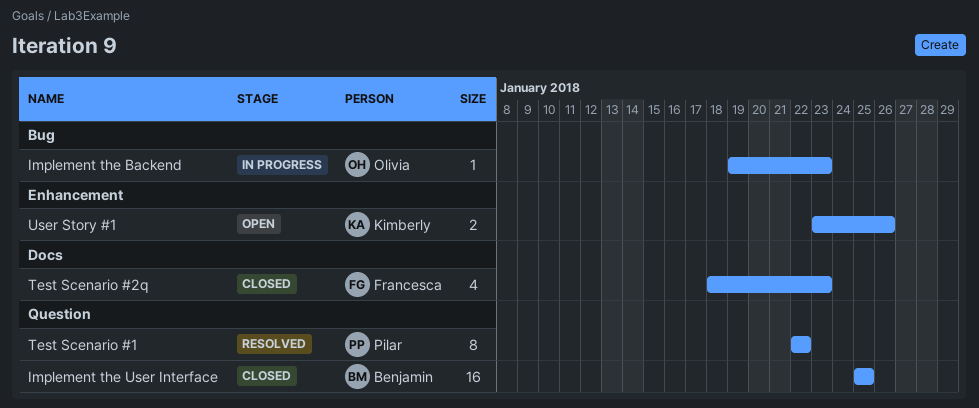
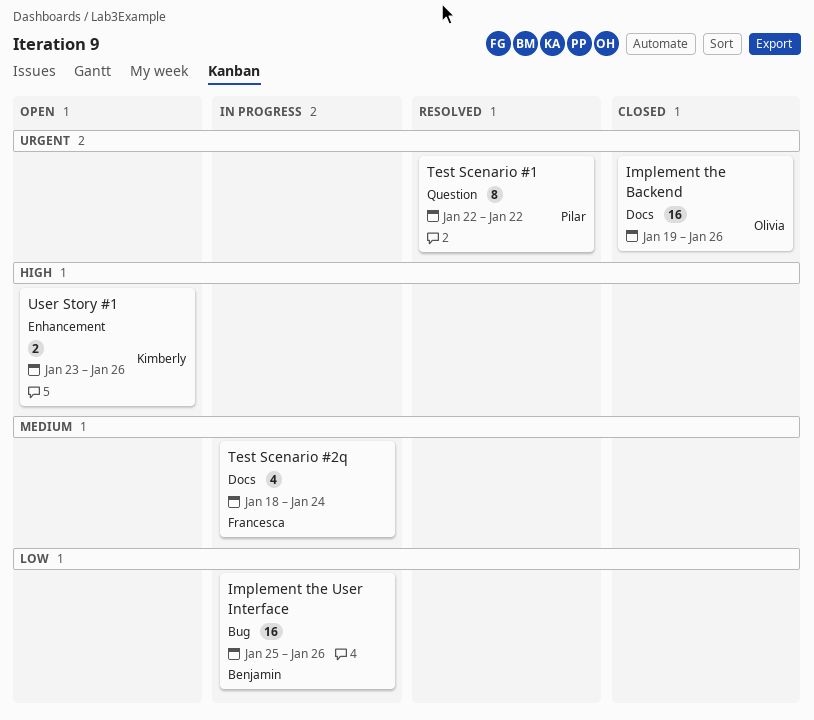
Implement the Backend, status: In progress -> Closed
Implement the Backend, label: Bug -> Docs
Implement the Backend, estimate: 1 -> 16
Implement the Backend, due: Jan 23 -> Jan 26
Implement the User Interface, status: Closed -> In progress
Implement the User Interface, label: Question -> Bug
Implement the User Interface, due: Jan 25 -> Jan 26
Test Scenario #2q, status: Closed -> In progress
Test Scenario #2q, due: Jan 23 -> Jan 24

